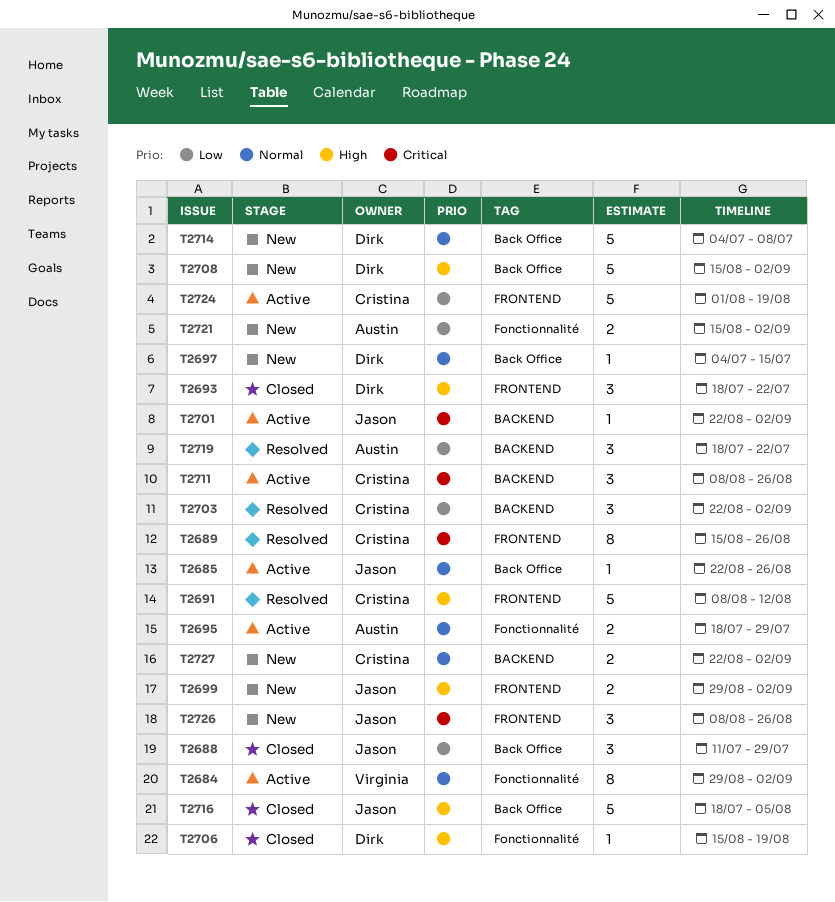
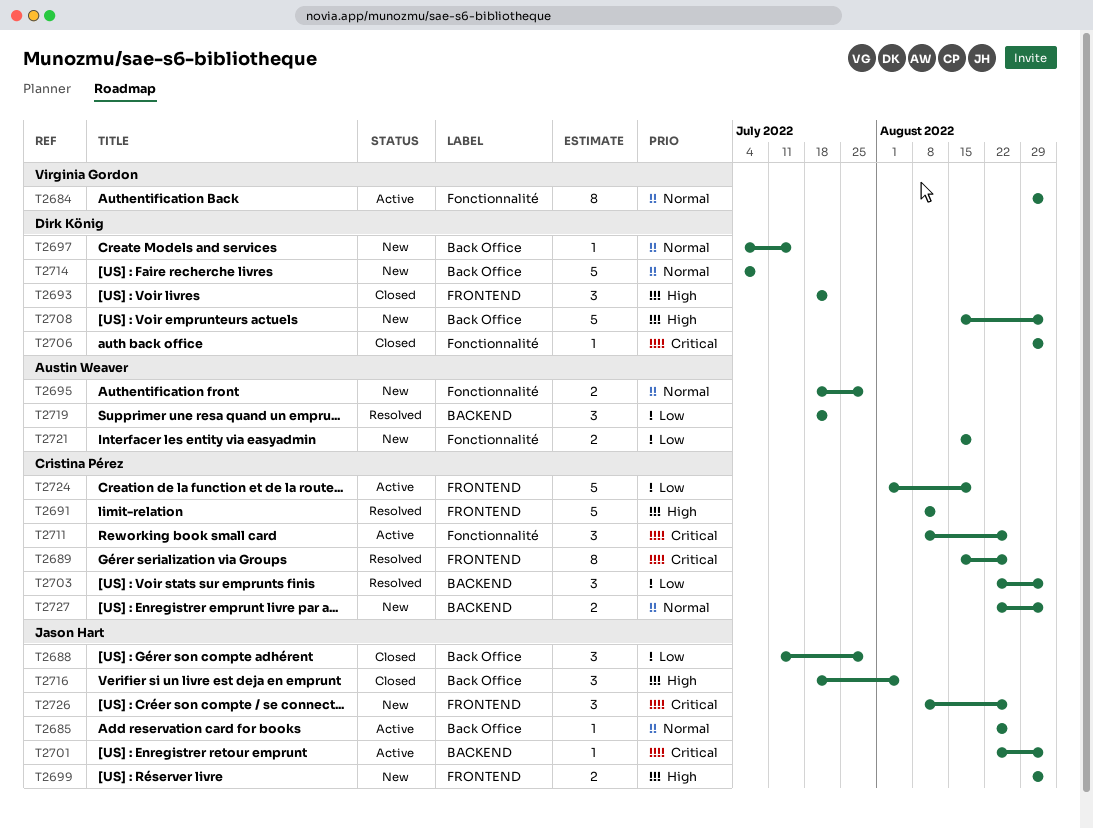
T2695, status: Active -> New
T2706, priority: High -> Critical
T2706, start: Aug 15 -> Aug 29
T2706, due: Aug 19 -> Sep 2
T2711, label: BACKEND -> Fonctionnalité
T2716, estimate: 5 -> 3
T2721, due: Sep 2 -> Aug 19

